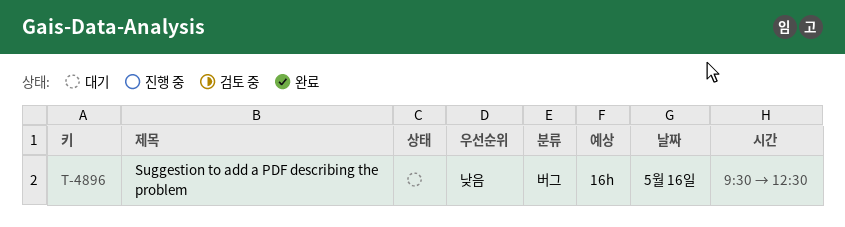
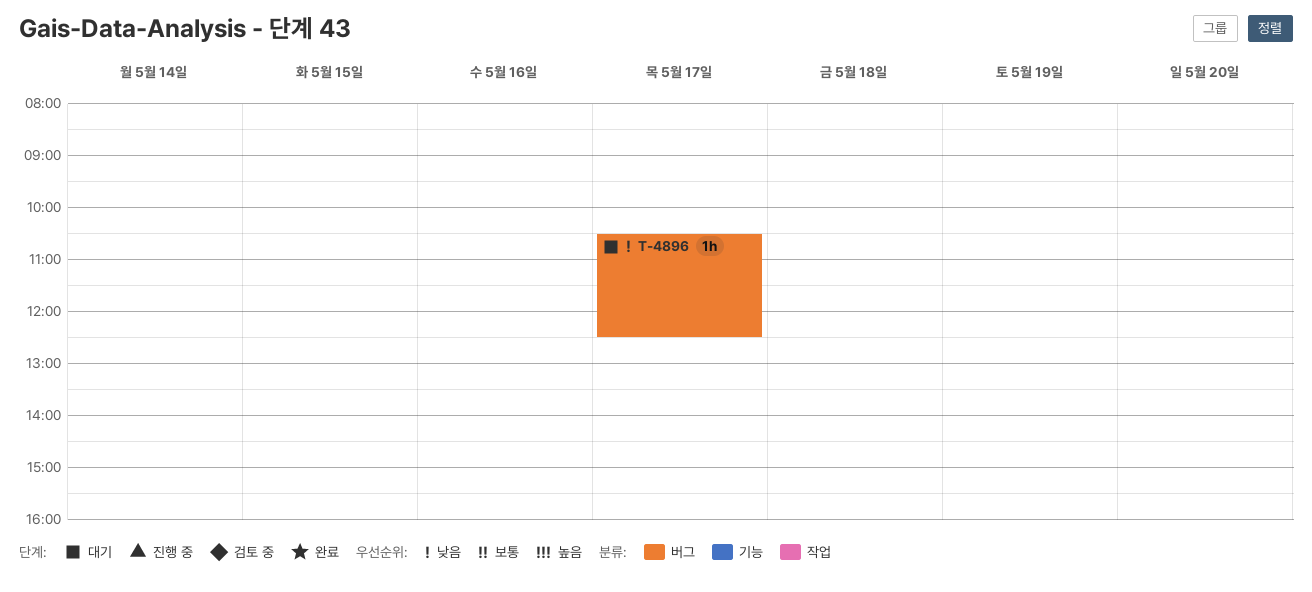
T-4896, estimate: 16h -> 1h
T-4896, day: May 16 -> May 17
T-4896, begins: 09:30 -> 10:30

